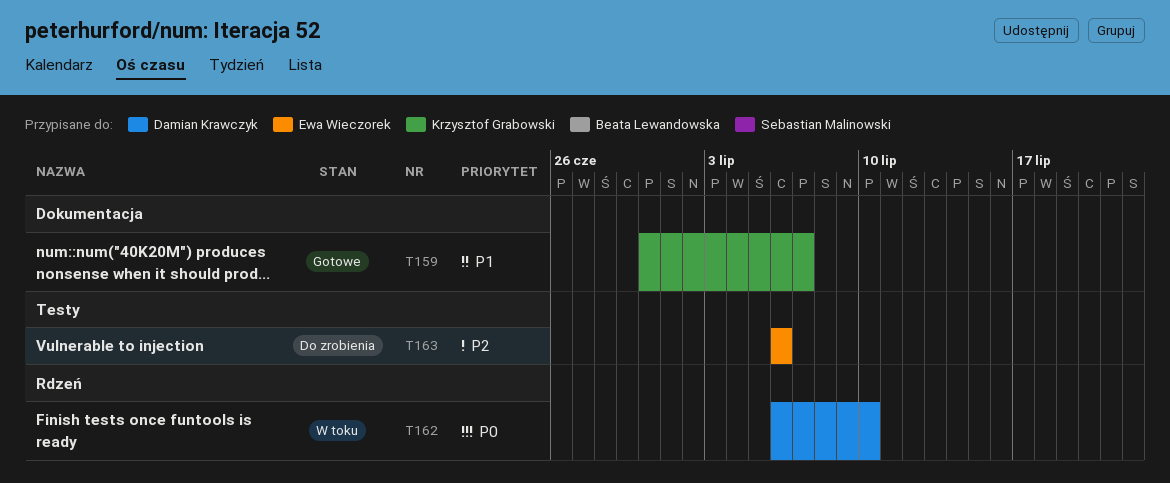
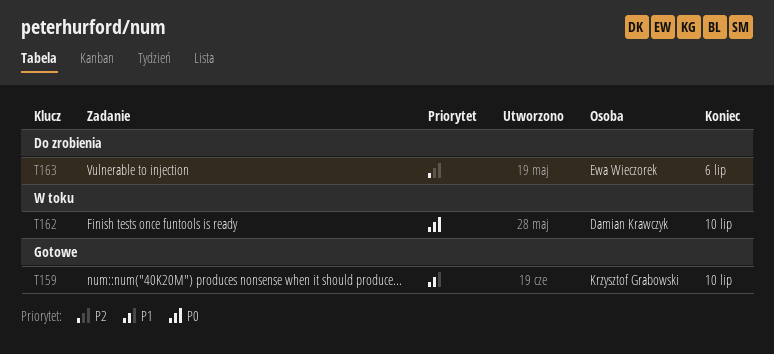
T159, due: Jul 7 -> Jul 10

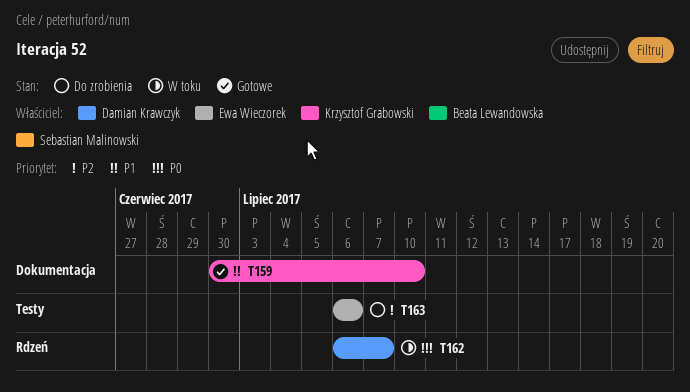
T162, due: Jul 10 -> Jul 7

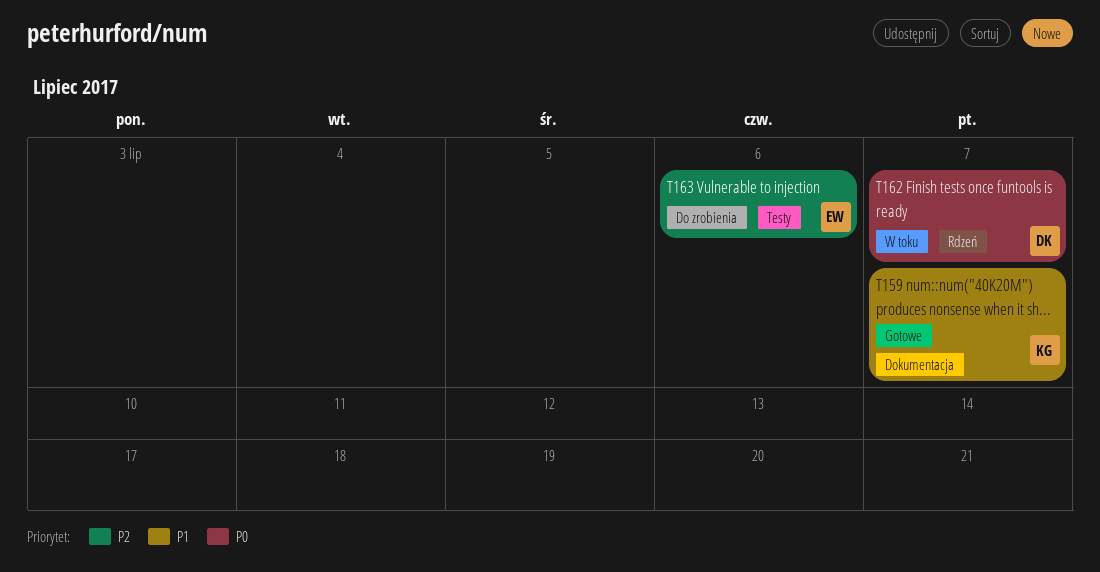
T159, due: Jul 10 -> Jul 7

